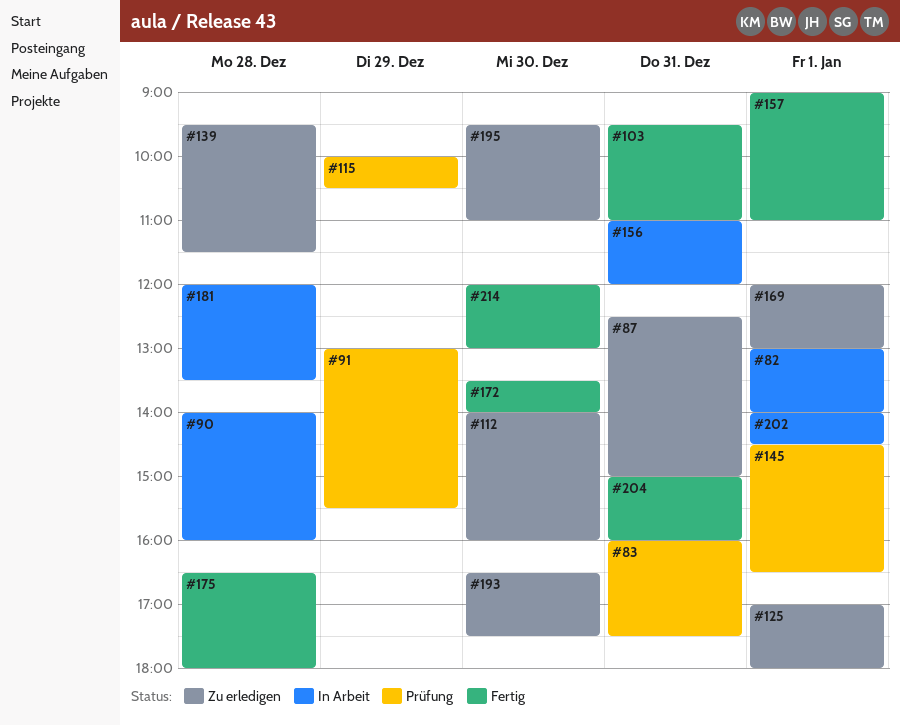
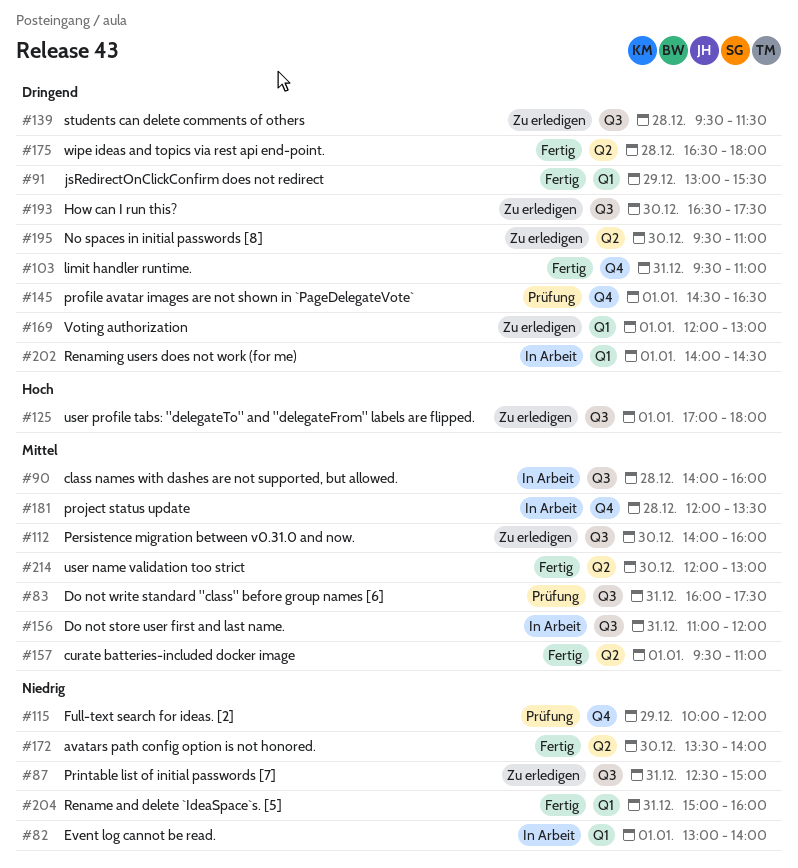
#91, status: Prüfung -> Fertig
#115, ends: 10:30 -> 12:00
#157, begins: 09:00 -> 09:30

